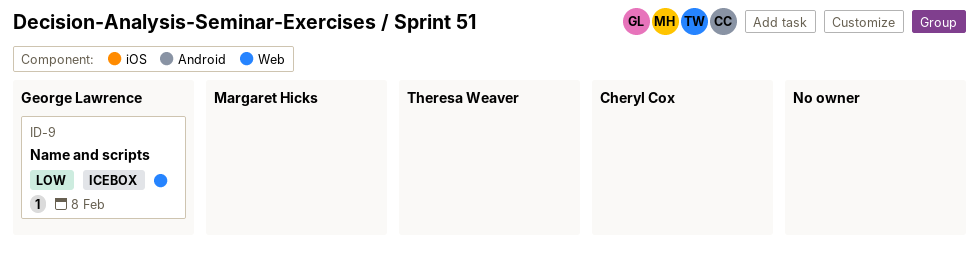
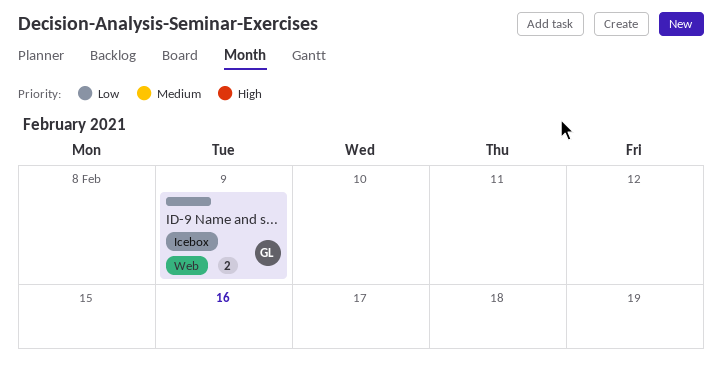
ID-9, estimate: 1 -> 2
ID-9, due: Feb 8 -> Feb 9

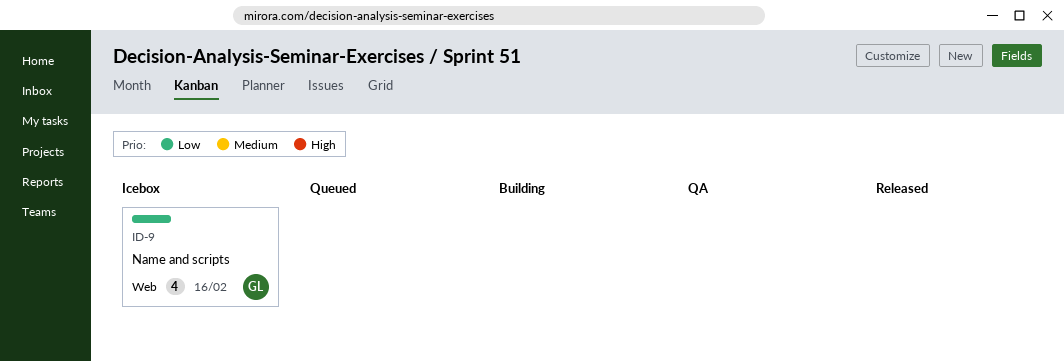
ID-9, estimate: 2 -> 4
ID-9, due: Feb 9 -> Feb 16

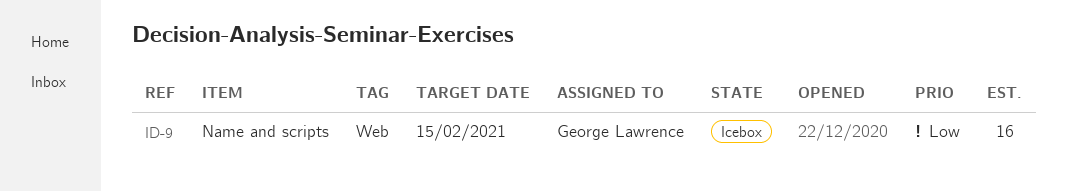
ID-9, estimate: 4 -> 16
ID-9, due: Feb 16 -> Feb 15

